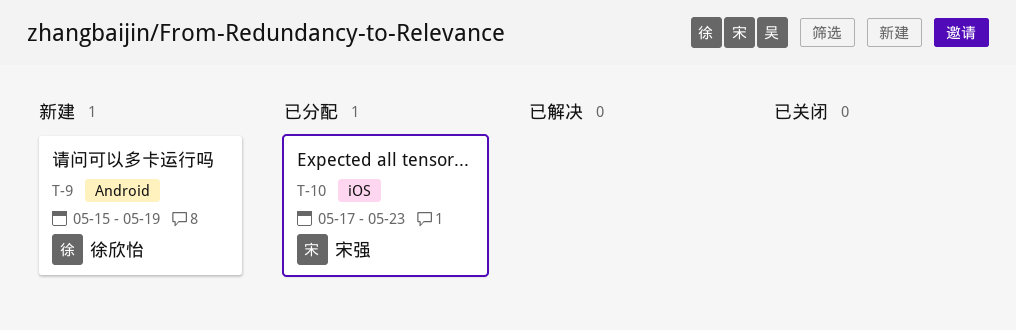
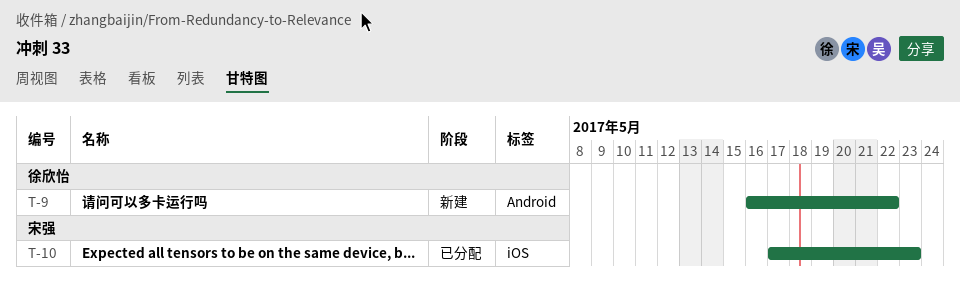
T-9, start: May 15 -> May 16
T-9, due: May 19 -> May 22

